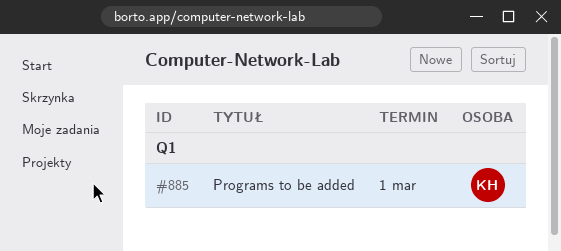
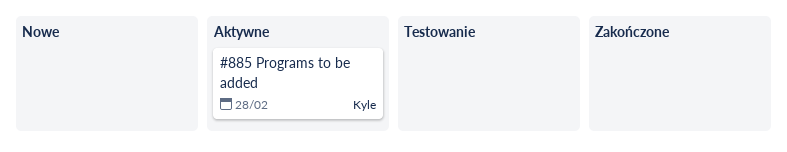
#885, due: Mar 1 -> Feb 28

